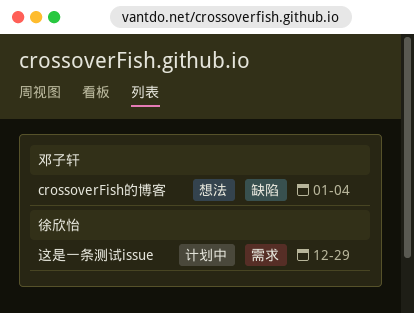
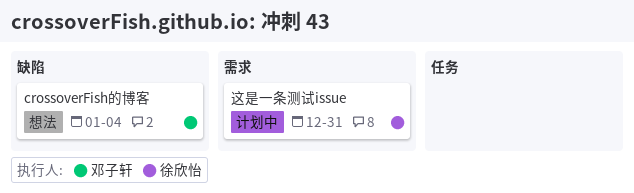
这是一条测试issue, due: Dec 29 -> Dec 31

